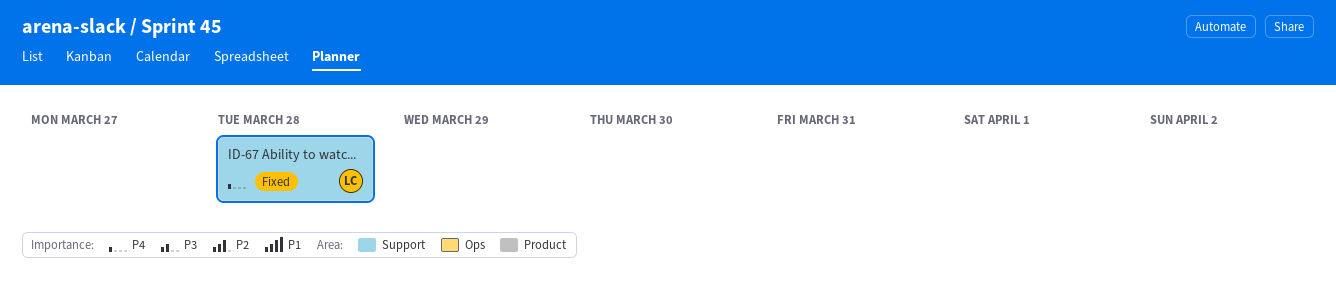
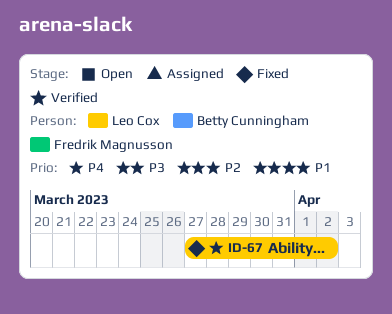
ID-67, due: Mar 28 -> Apr 2

